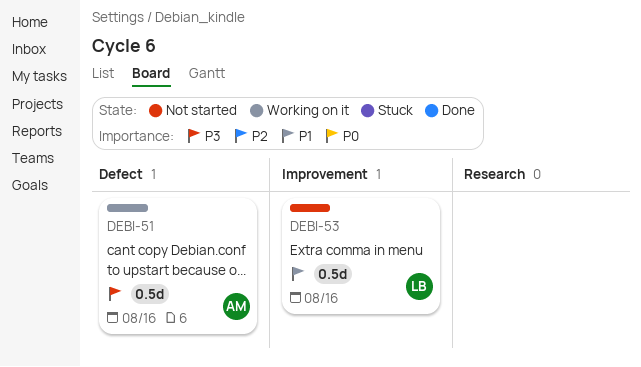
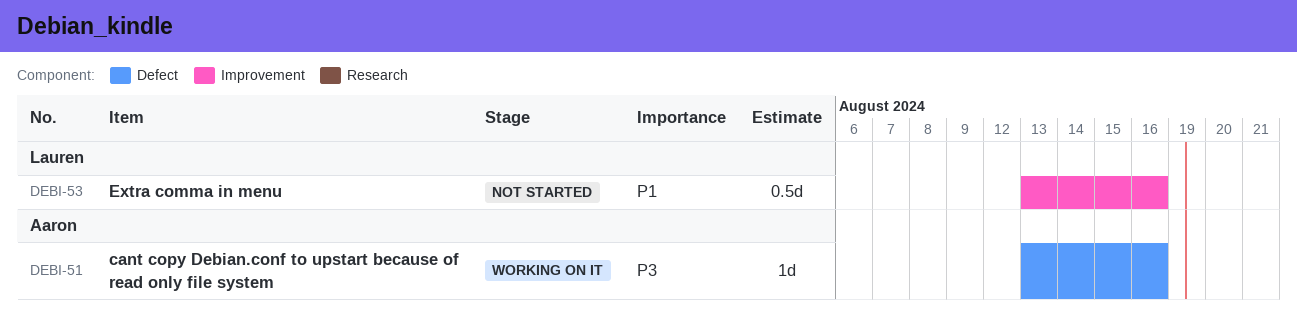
DEBI-51, estimate: 0.5d -> 1d

